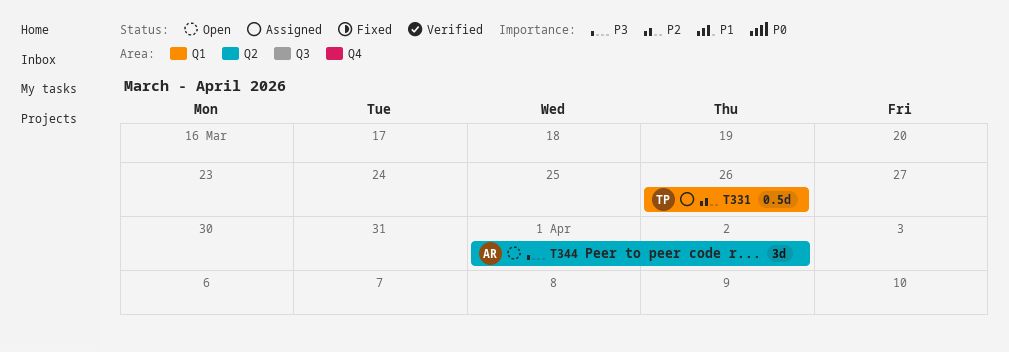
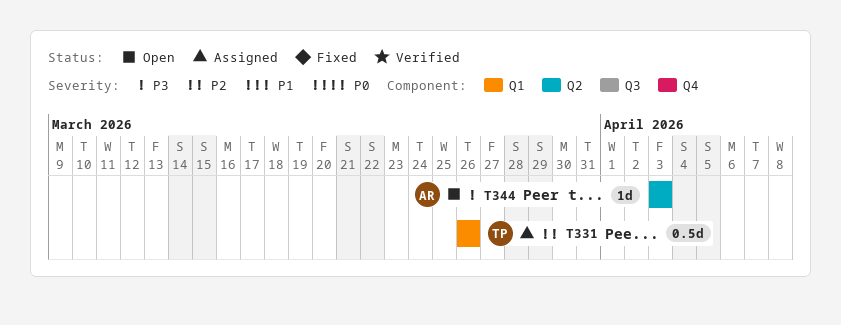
T344, estimate: 3d -> 1d
T344, start: Apr 1 -> Apr 3
T344, due: Apr 2 -> Apr 3

